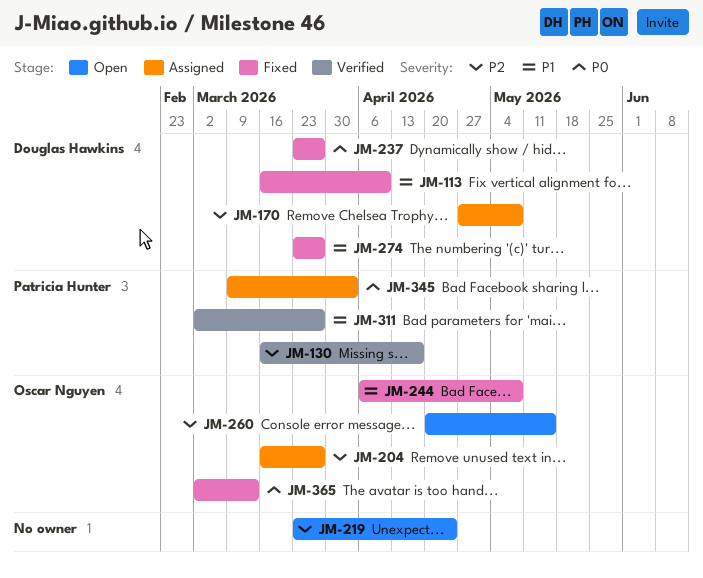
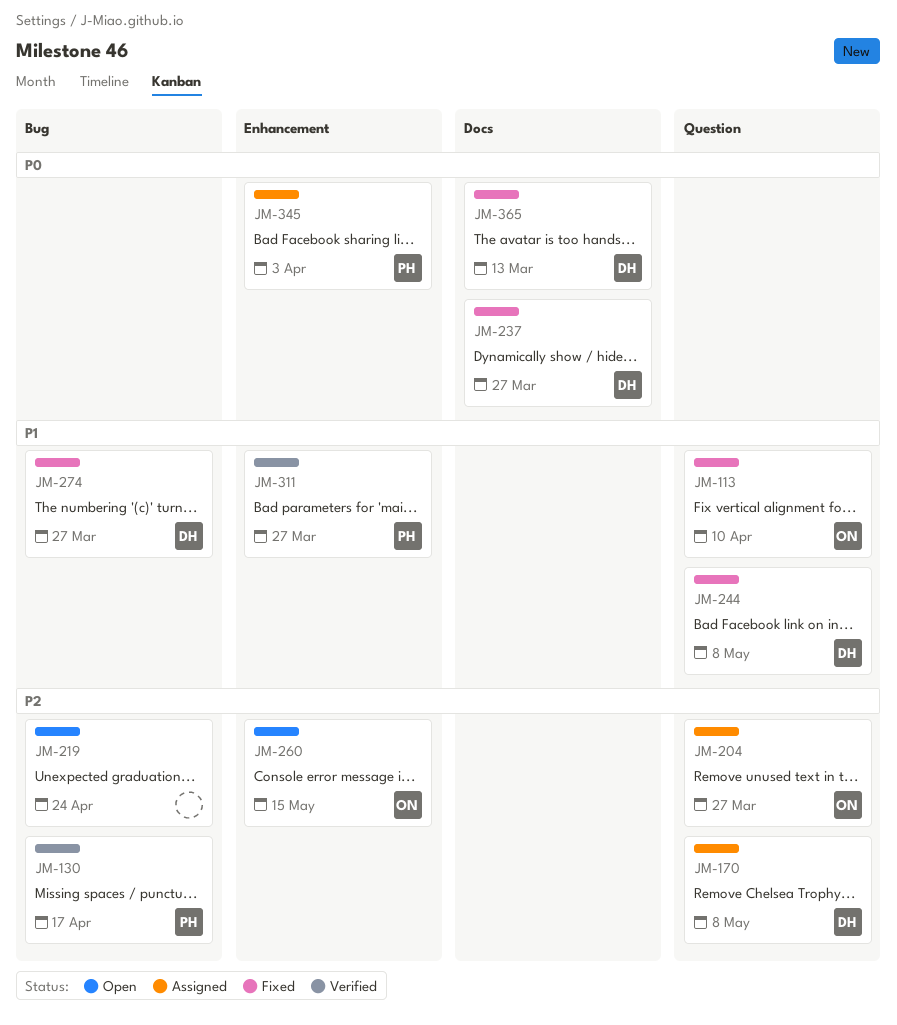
JM-113, owner: Douglas Hawkins -> Oscar Nguyen
JM-244, owner: Oscar Nguyen -> Douglas Hawkins
JM-365, owner: Oscar Nguyen -> Douglas Hawkins

